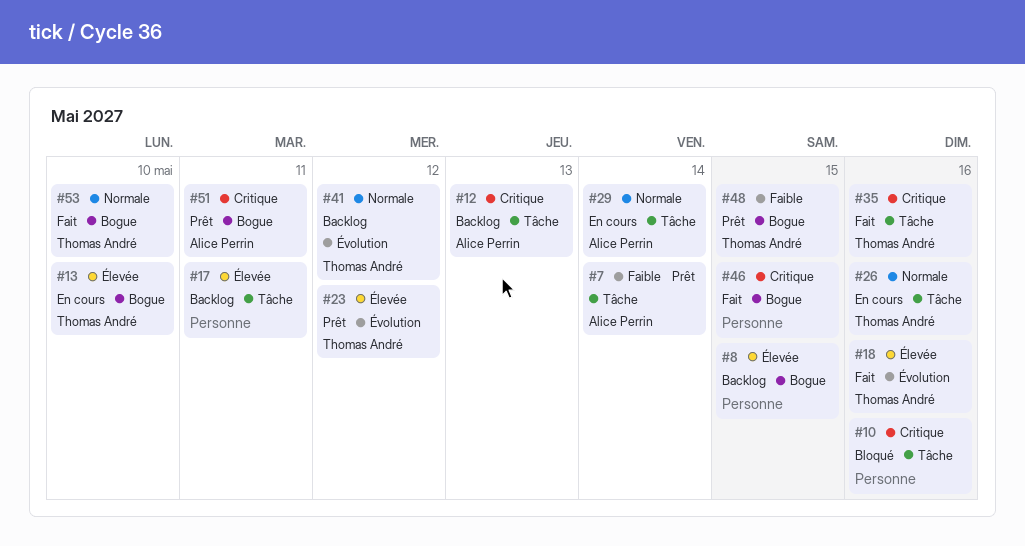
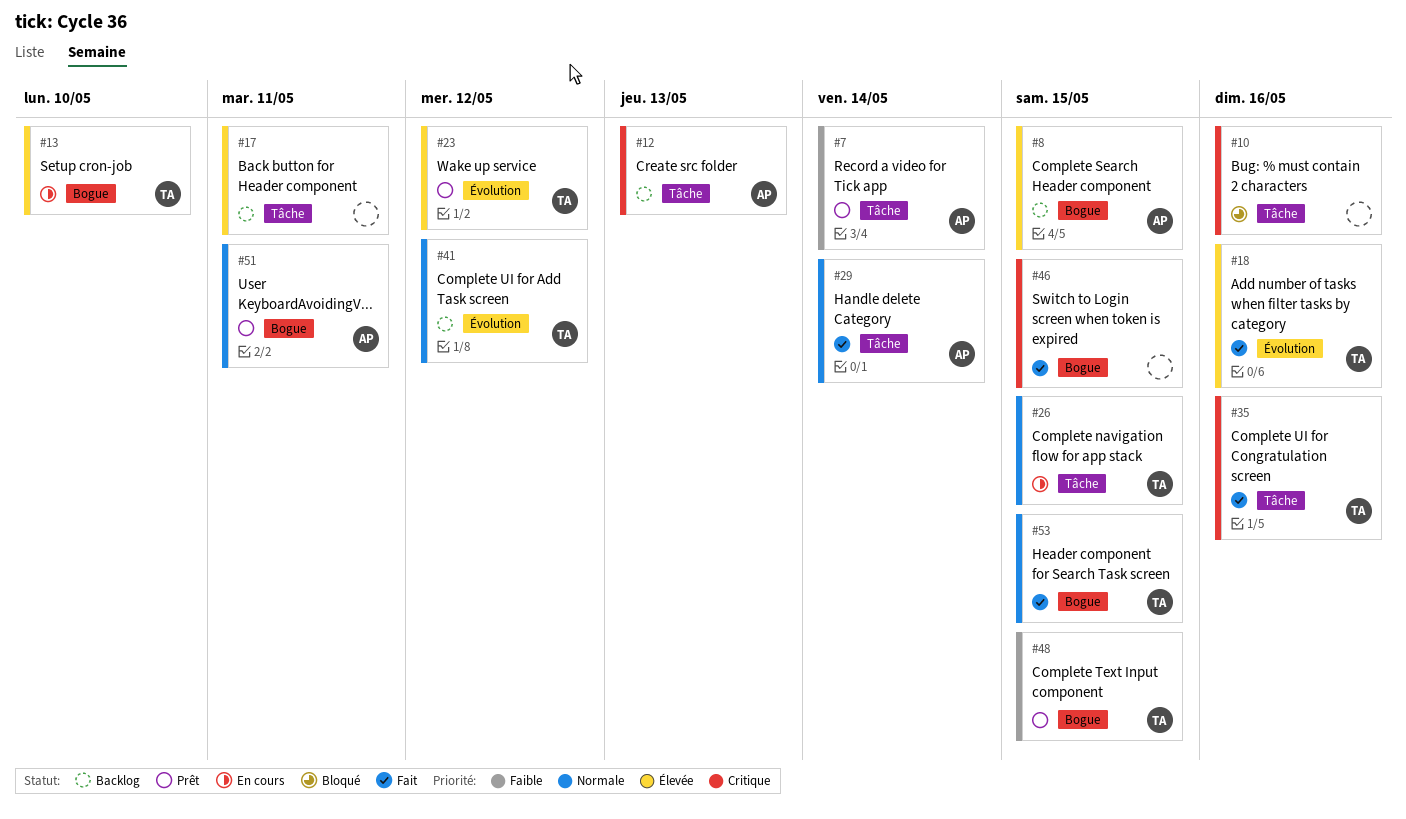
#8, owner: none -> Alice Perrin
#26, due: May 16 -> May 15
#29, status: En cours -> Fait
#51, priority: Critique -> Normale
#53, due: May 10 -> May 15

